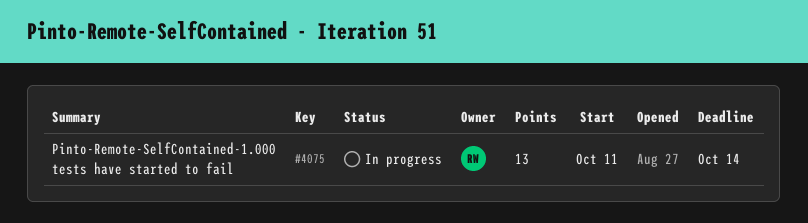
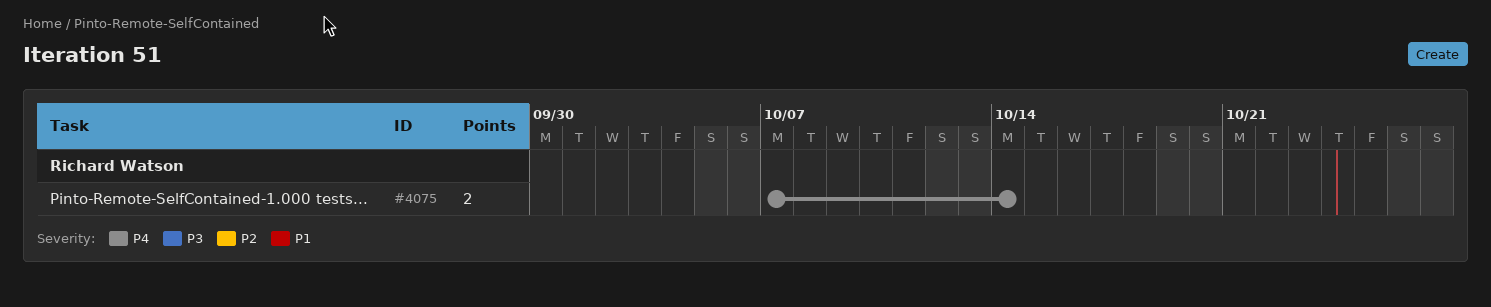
#4075, estimate: 13 -> 2
#4075, start: Oct 11 -> Oct 7

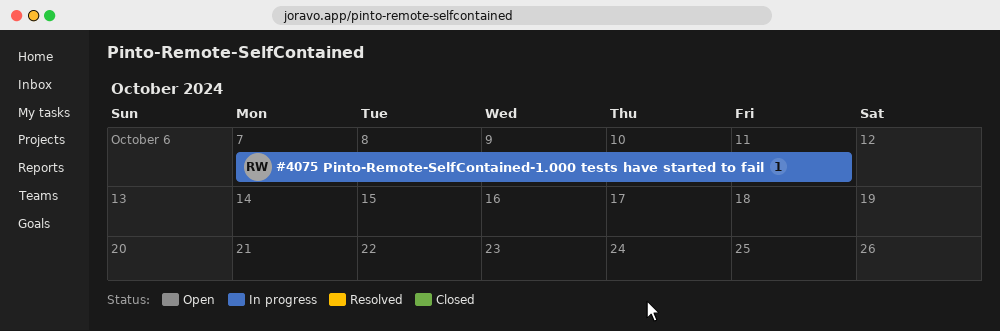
#4075, estimate: 2 -> 1
#4075, due: Oct 14 -> Oct 11

